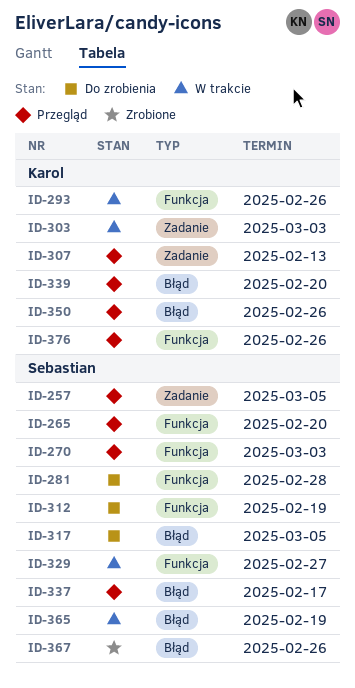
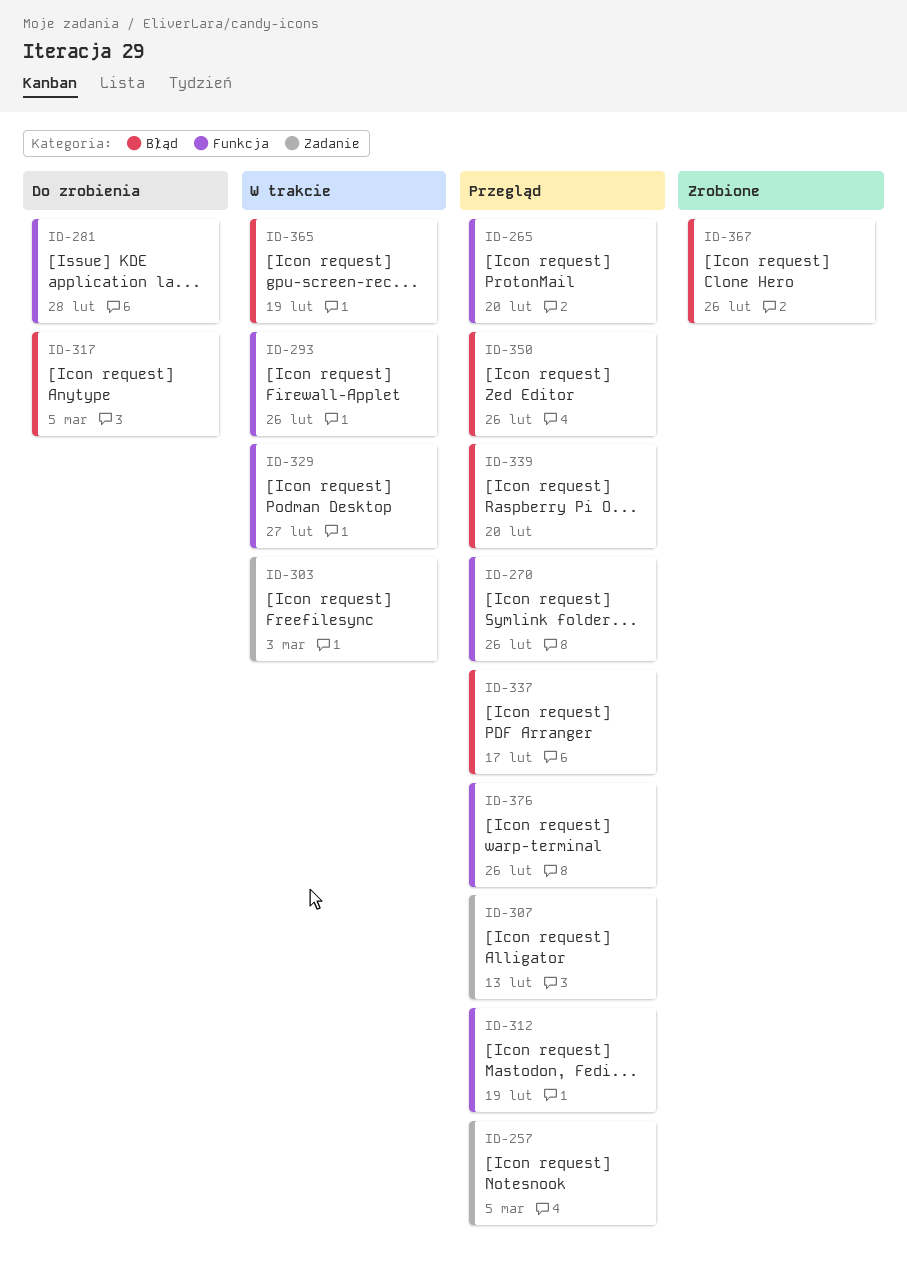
ID-270, due: Mar 3 -> Feb 26
ID-312, status: Do zrobienia -> Przegląd

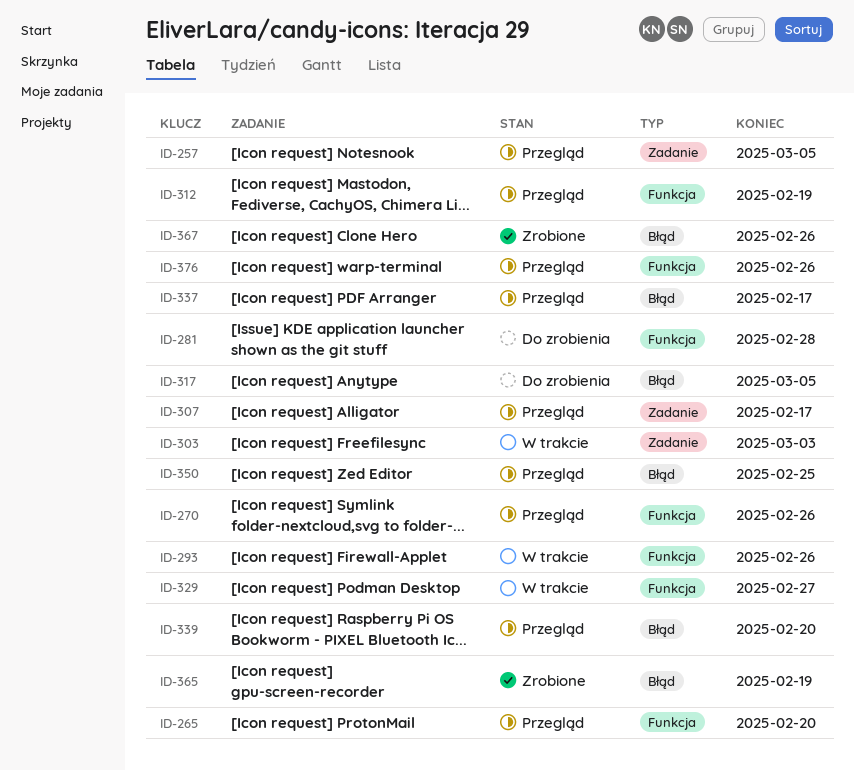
ID-307, due: Feb 13 -> Feb 17
ID-350, due: Feb 26 -> Feb 25
ID-365, status: W trakcie -> Zrobione

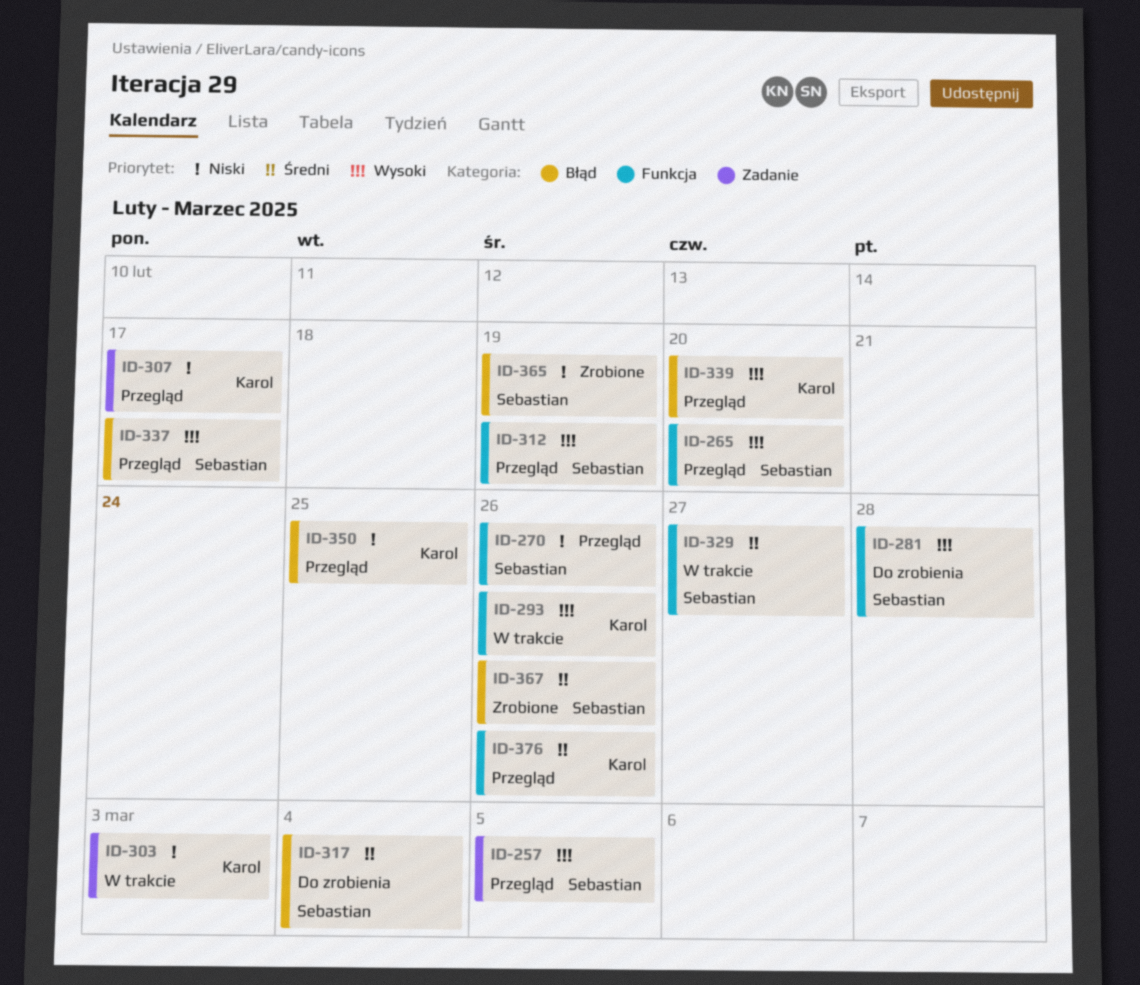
ID-317, due: Mar 5 -> Mar 4

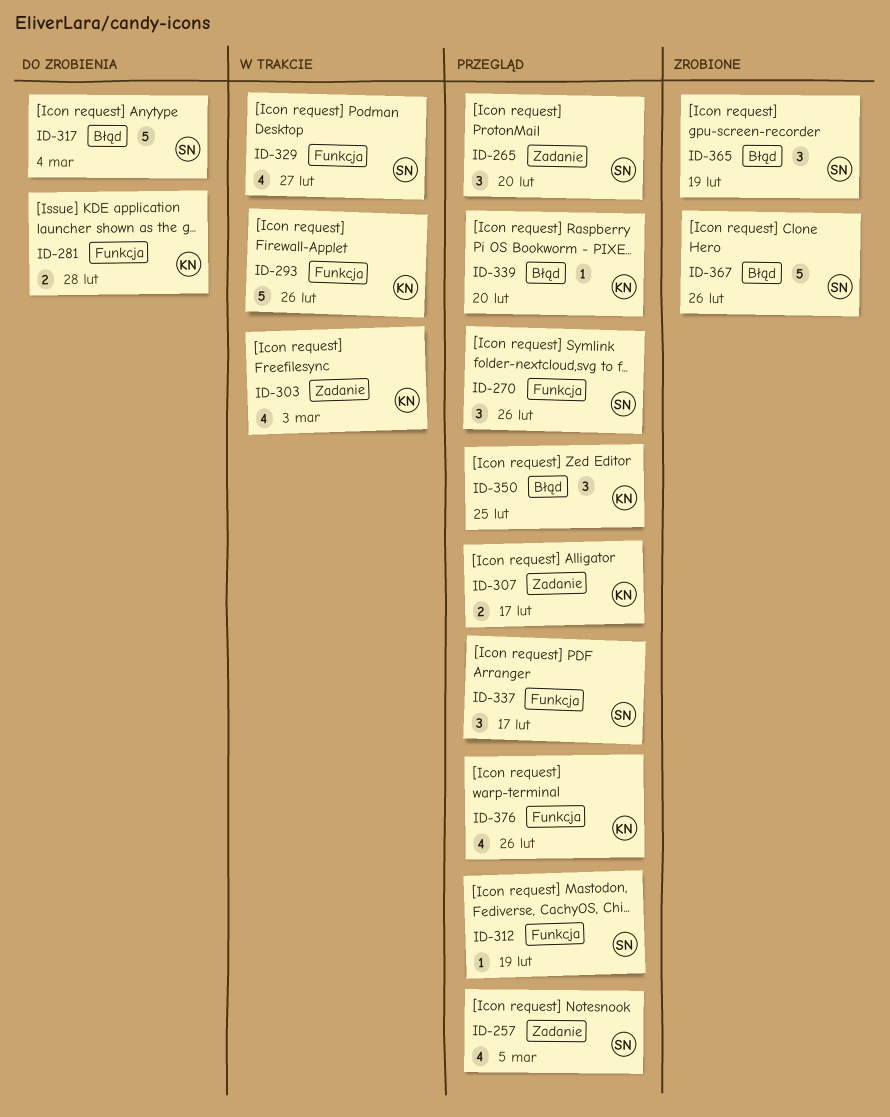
ID-265, label: Funkcja -> Zadanie
ID-281, owner: Sebastian -> Karol
ID-337, label: Błąd -> Funkcja

